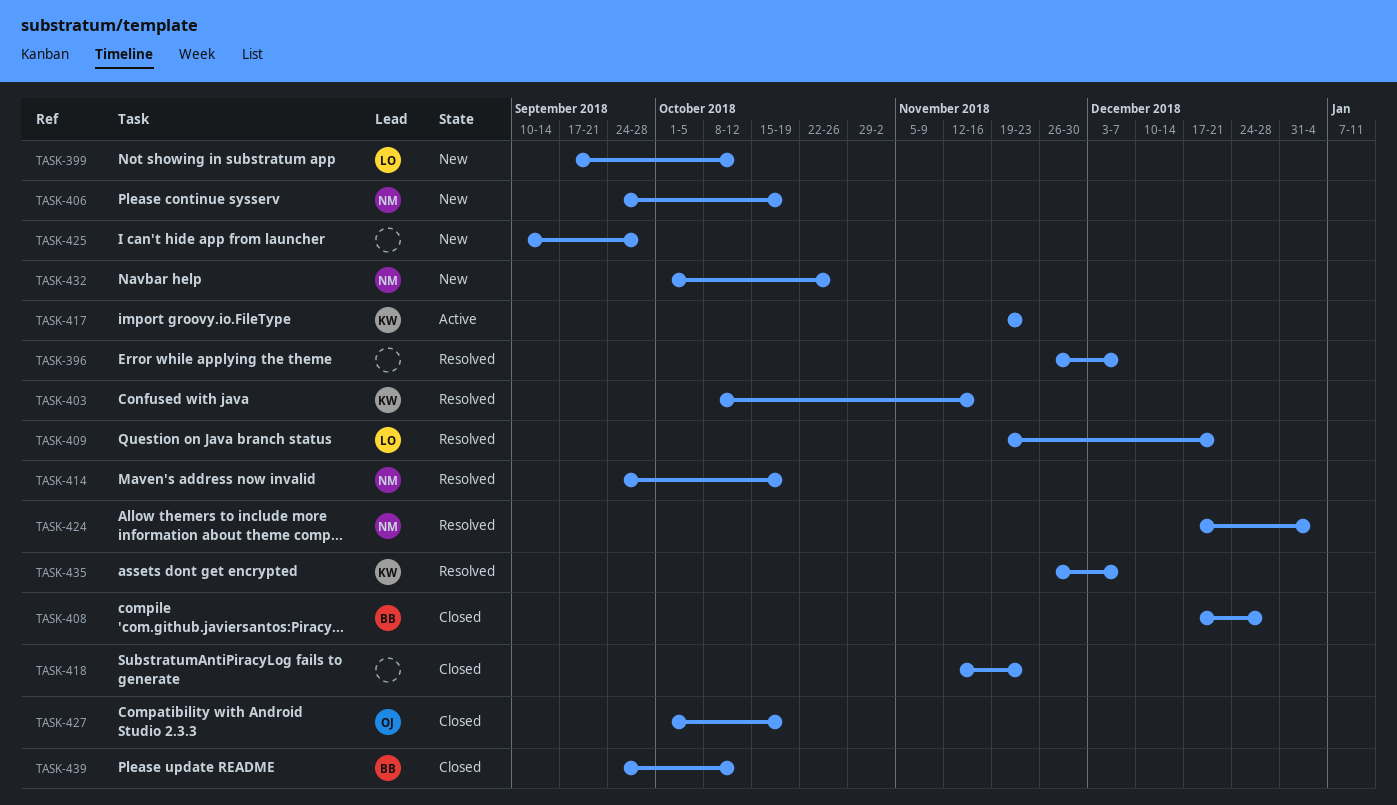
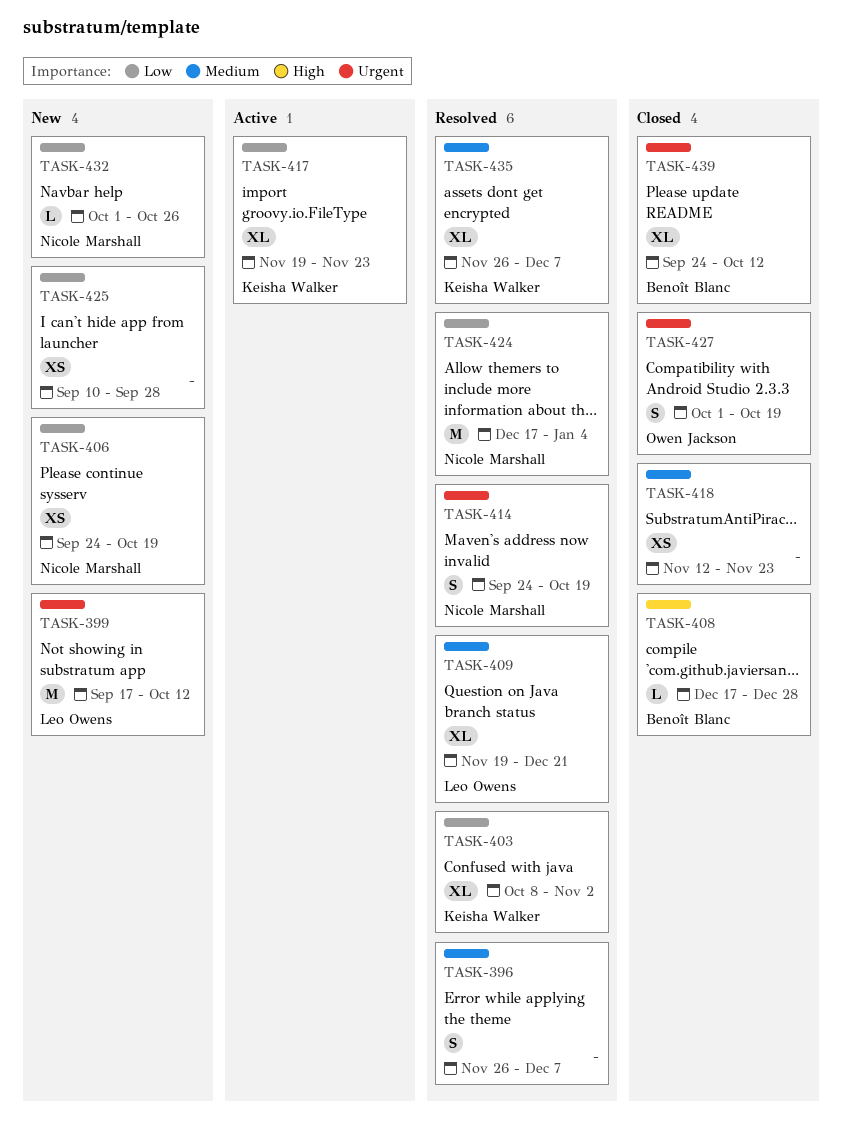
TASK-403, due: Nov 16 -> Nov 2

